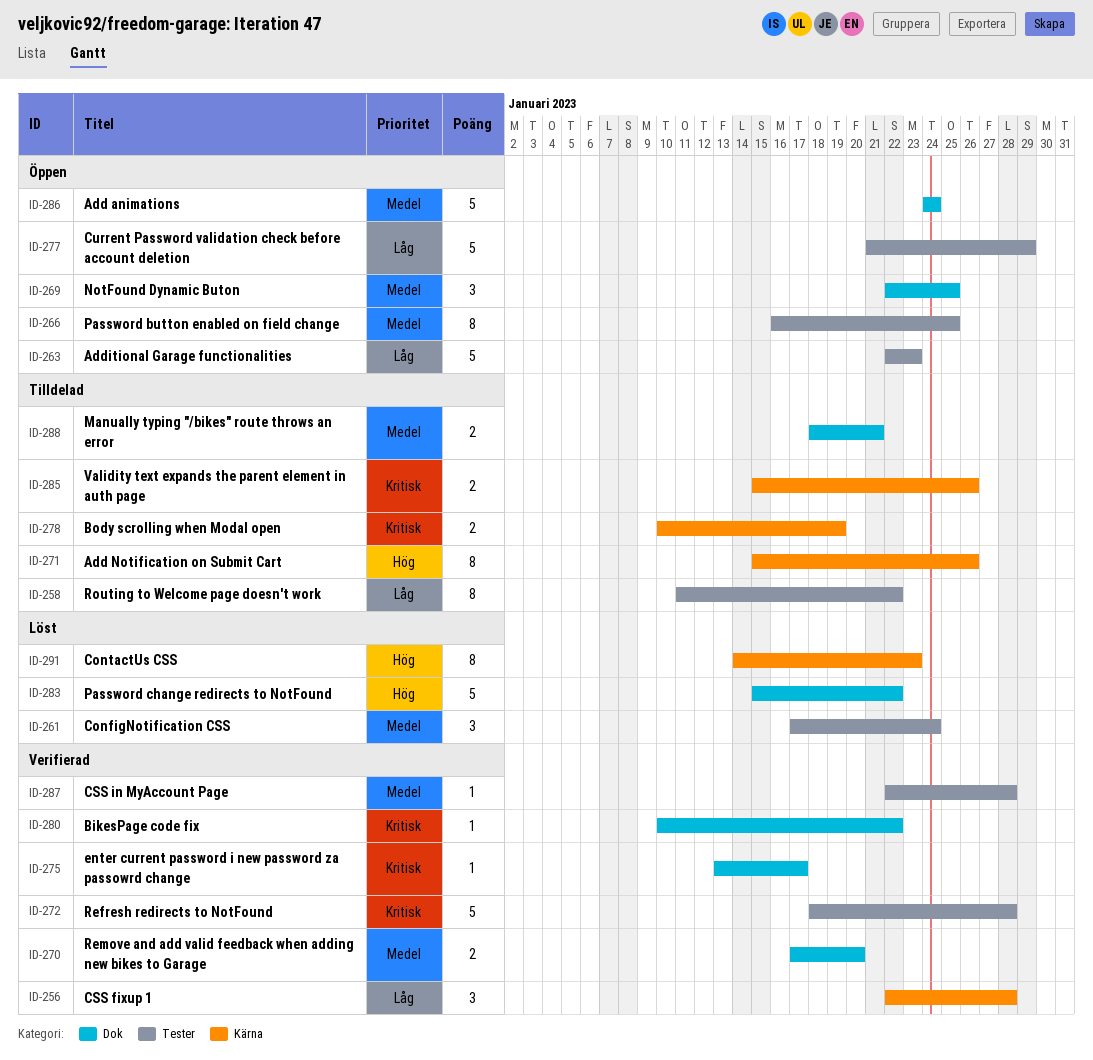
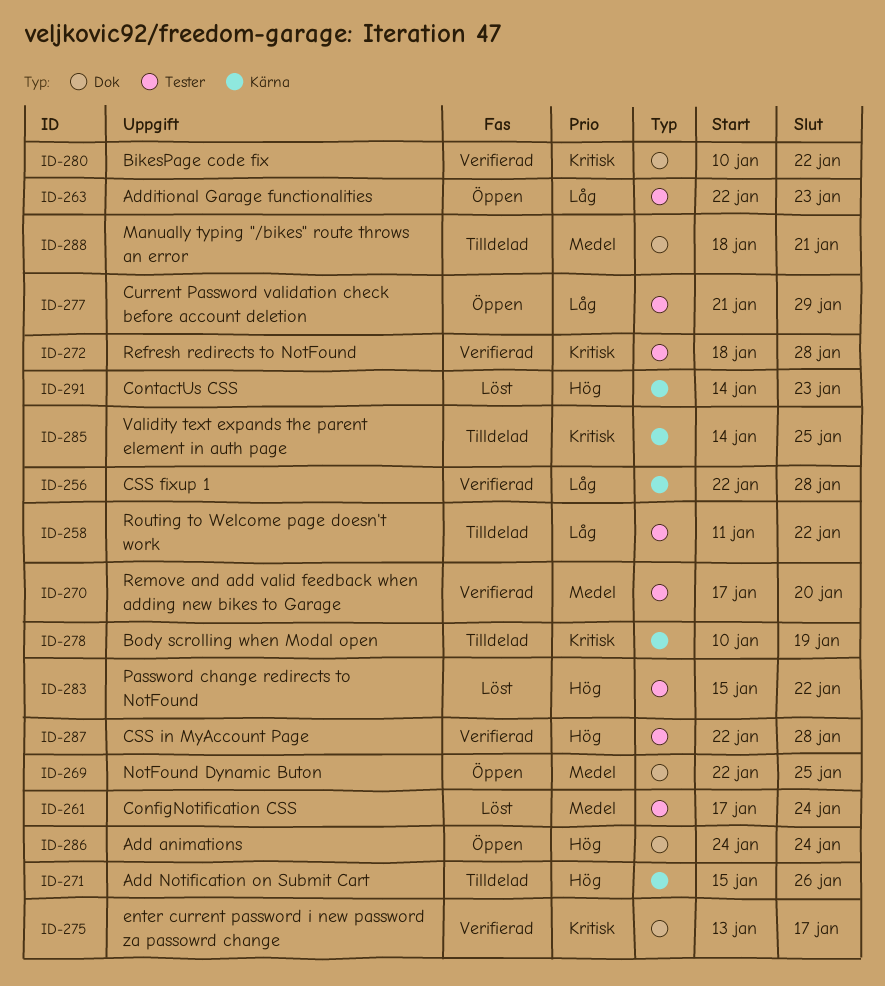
ID-266: present -> none
ID-270, label: Dok -> Tester
ID-283, label: Dok -> Tester
ID-285, start: Jan 15 -> Jan 14
ID-285, due: Jan 26 -> Jan 25
ID-286, priority: Medel -> Hög
ID-287, priority: Medel -> Hög

